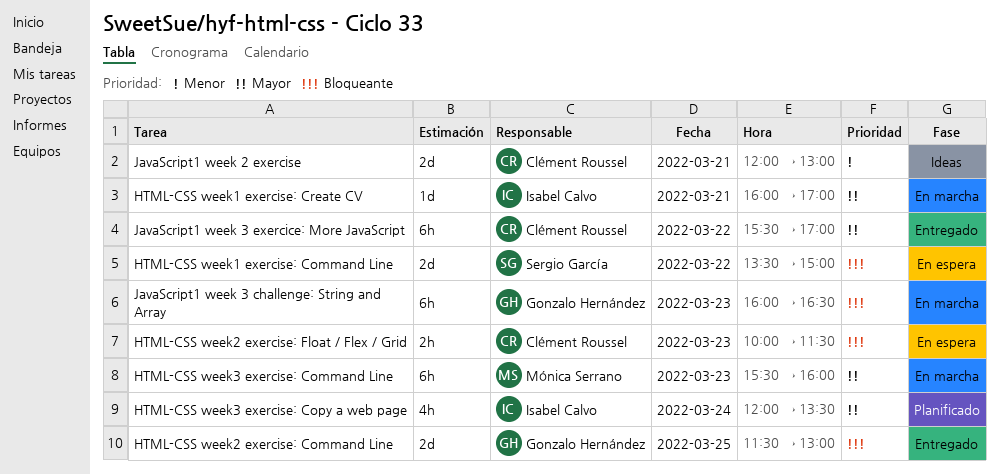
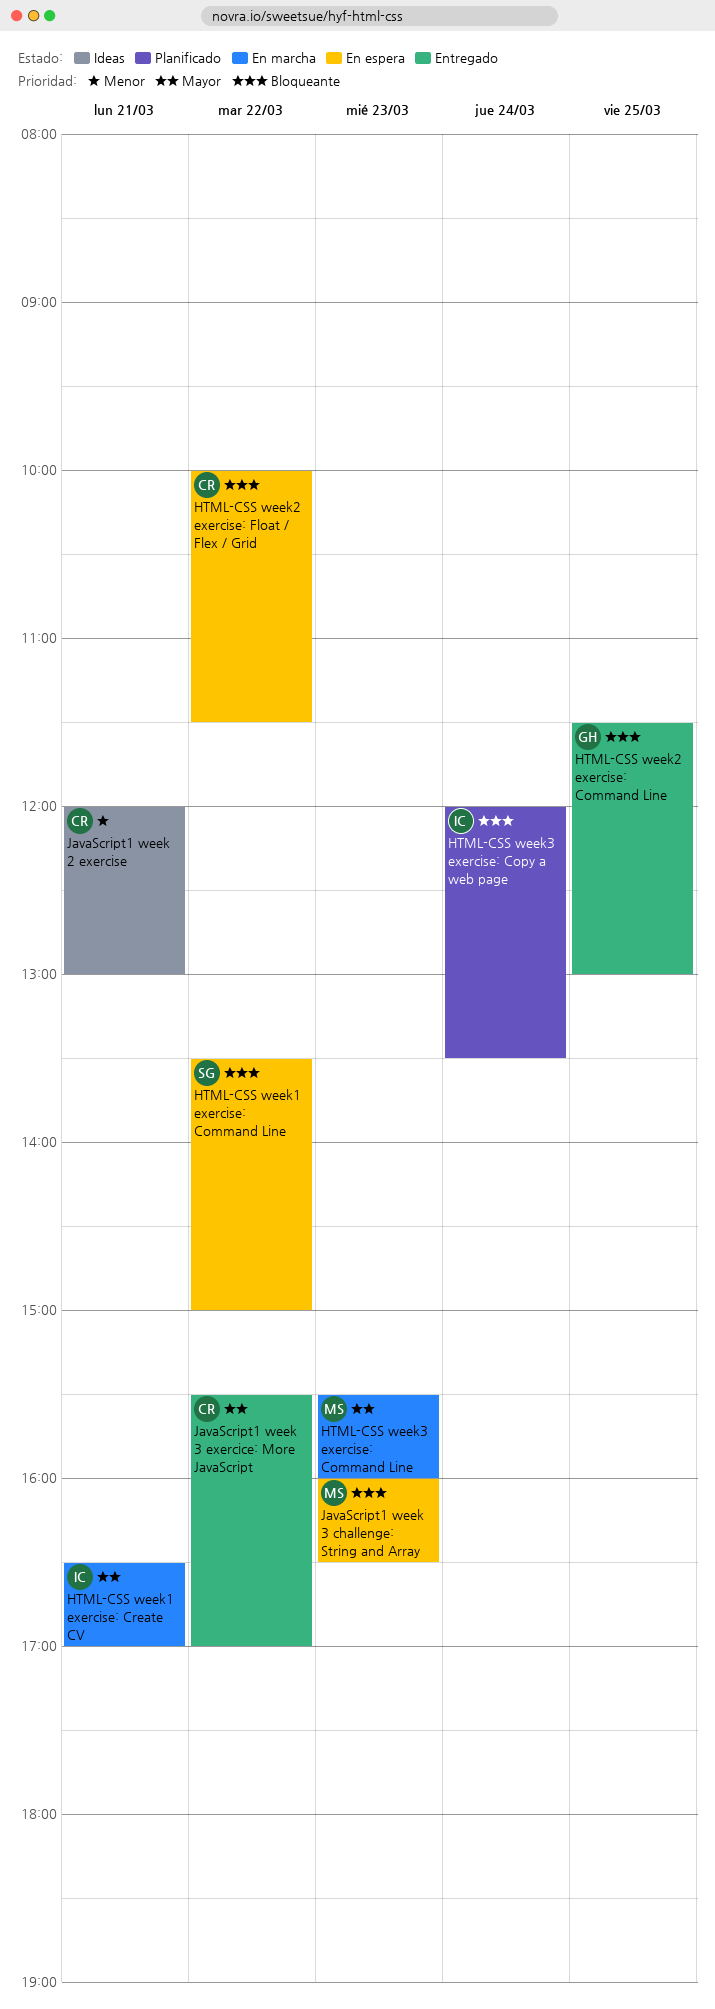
HTML-CSS week1 exercise: Create CV, begins: 16:00 -> 16:30
HTML-CSS week2 exercise: Float / Flex / Grid, day: Mar 23 -> Mar 22
HTML-CSS week3 exercise: Copy a web page, priority: Mayor -> Bloqueante
JavaScript1 week 3 challenge: String and Array, status: En marcha -> En espera
JavaScript1 week 3 challenge: String and Array, owner: Gonzalo Hernández -> Mónica Serrano

